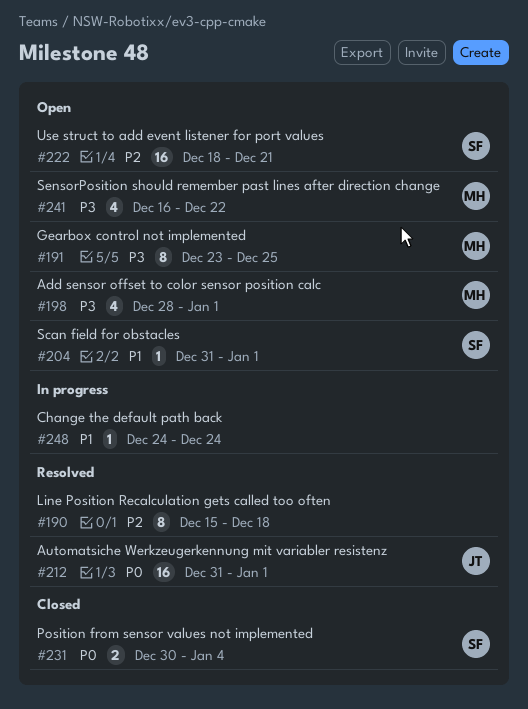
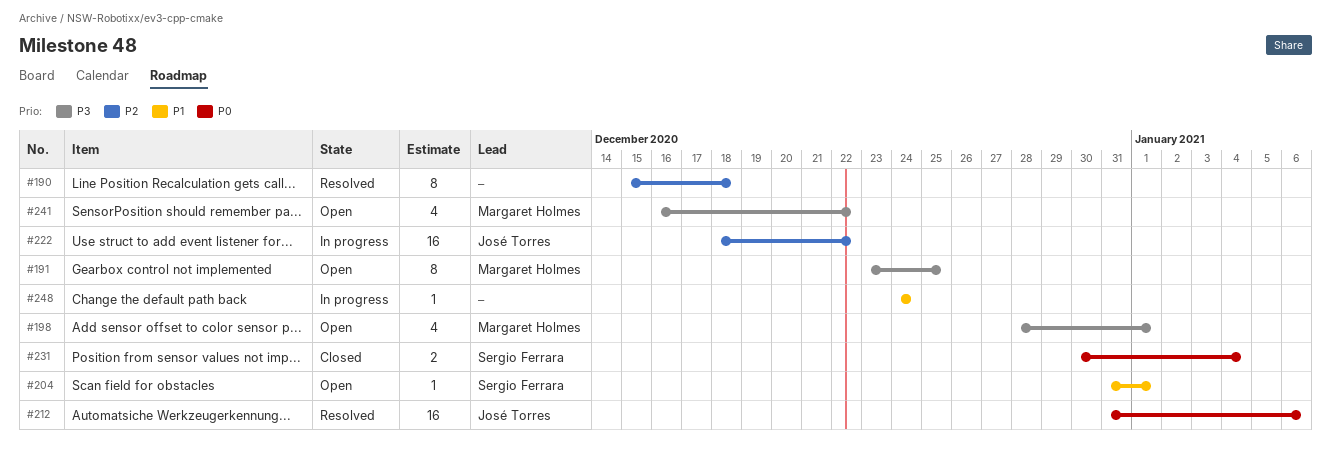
#212, due: Jan 1 -> Jan 6
#222, status: Open -> In progress
#222, owner: Sergio Ferrara -> José Torres
#222, due: Dec 21 -> Dec 22

